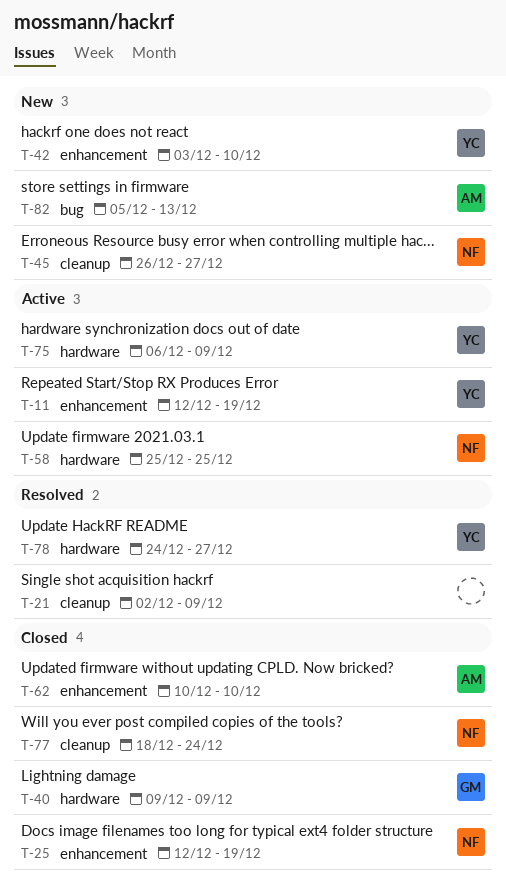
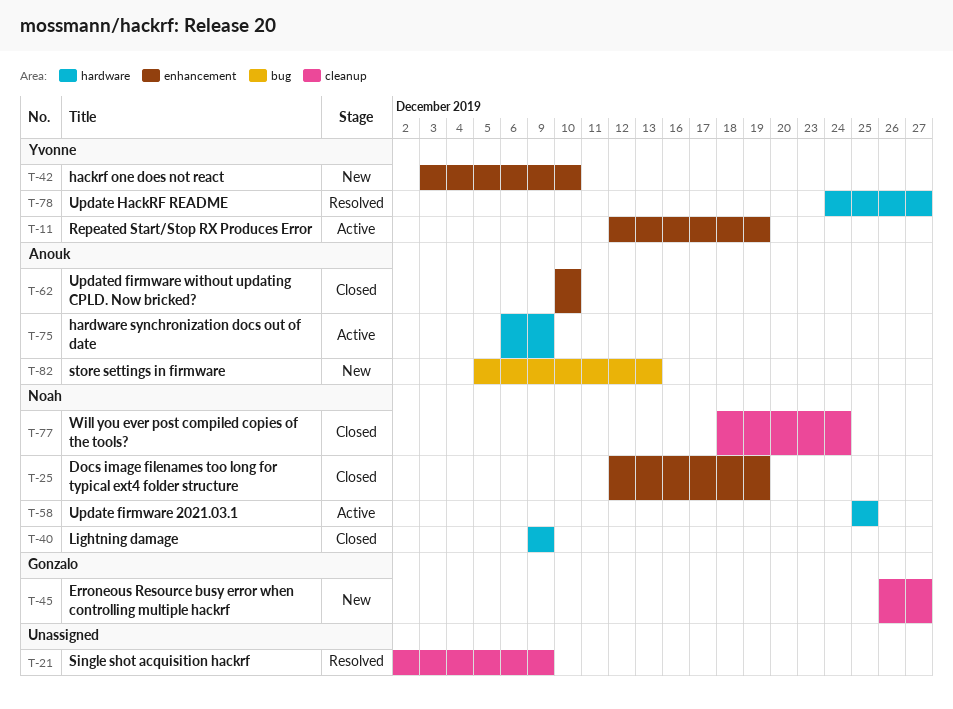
T-40, owner: Gonzalo -> Noah
T-45, owner: Noah -> Gonzalo
T-75, owner: Yvonne -> Anouk

